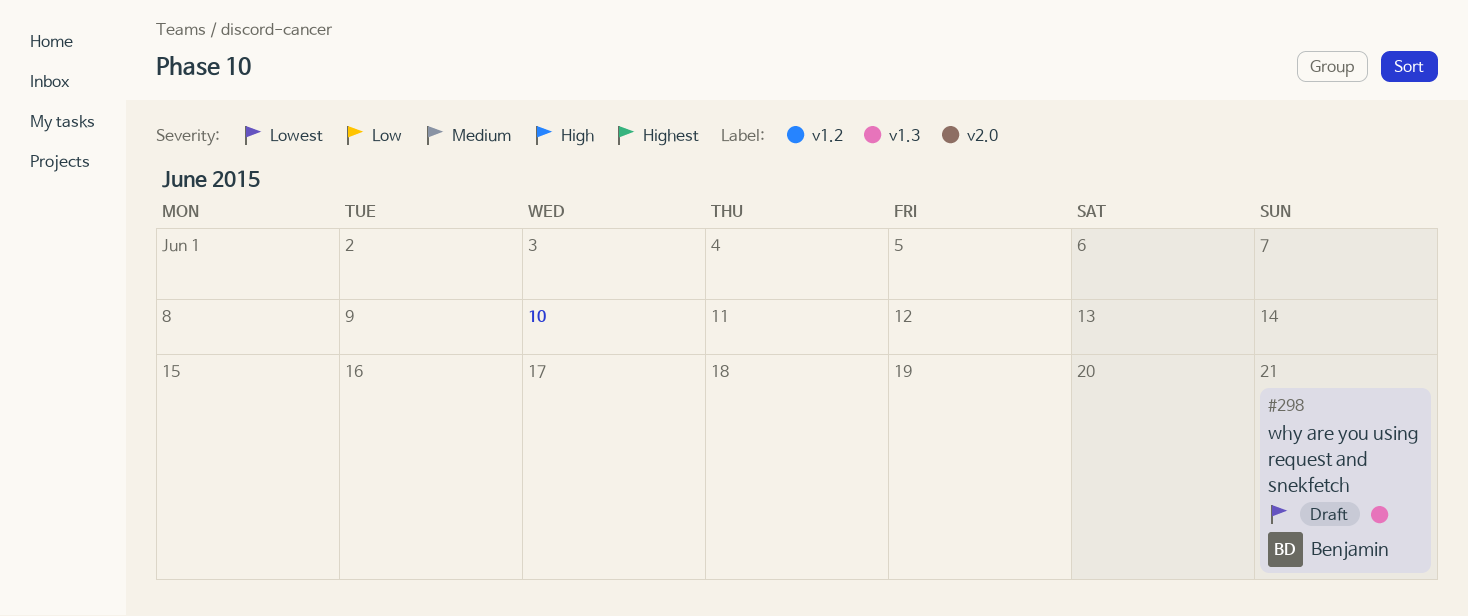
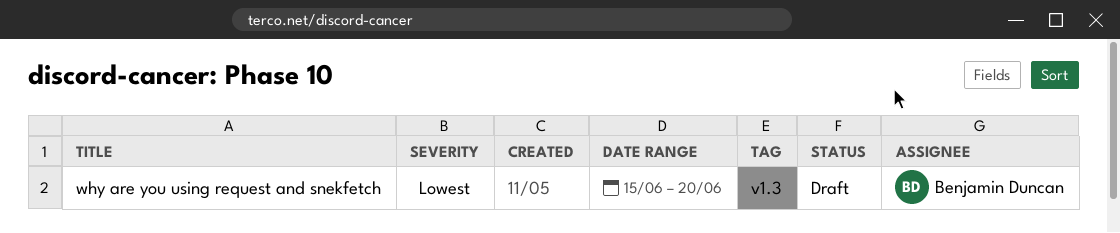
why are you using request and snekfetch, due: Jun 21 -> Jun 20

